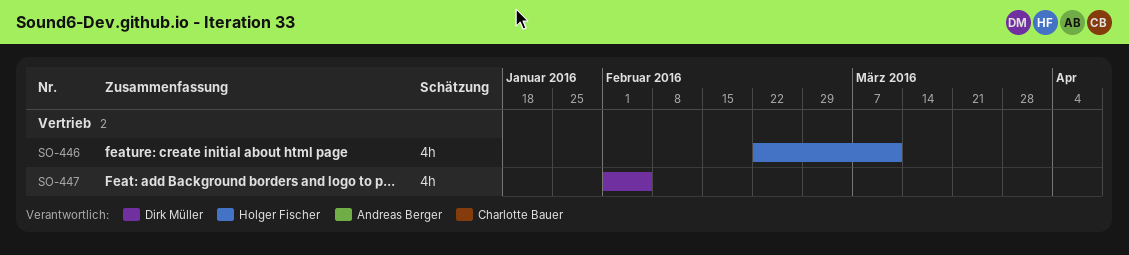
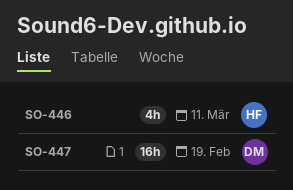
SO-447, estimate: 4h -> 16h
SO-447, due: Feb 5 -> Feb 19

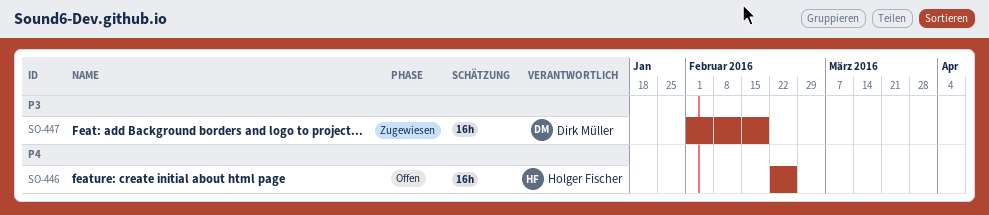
SO-446, estimate: 4h -> 16h
SO-446, due: Mar 11 -> Feb 26

